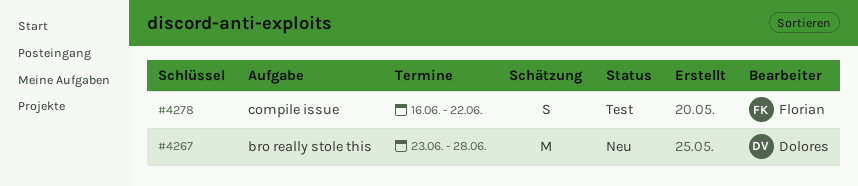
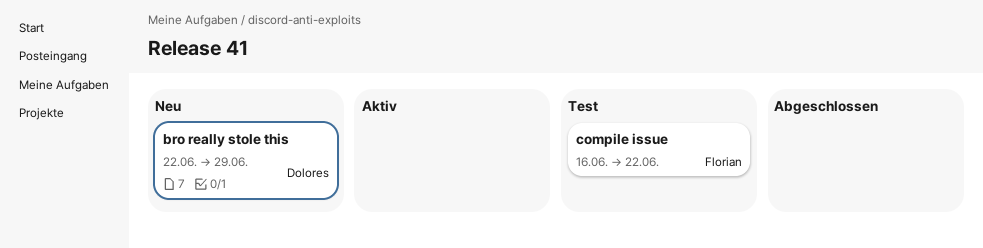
bro really stole this, start: Jun 23 -> Jun 22
bro really stole this, due: Jun 28 -> Jun 29

